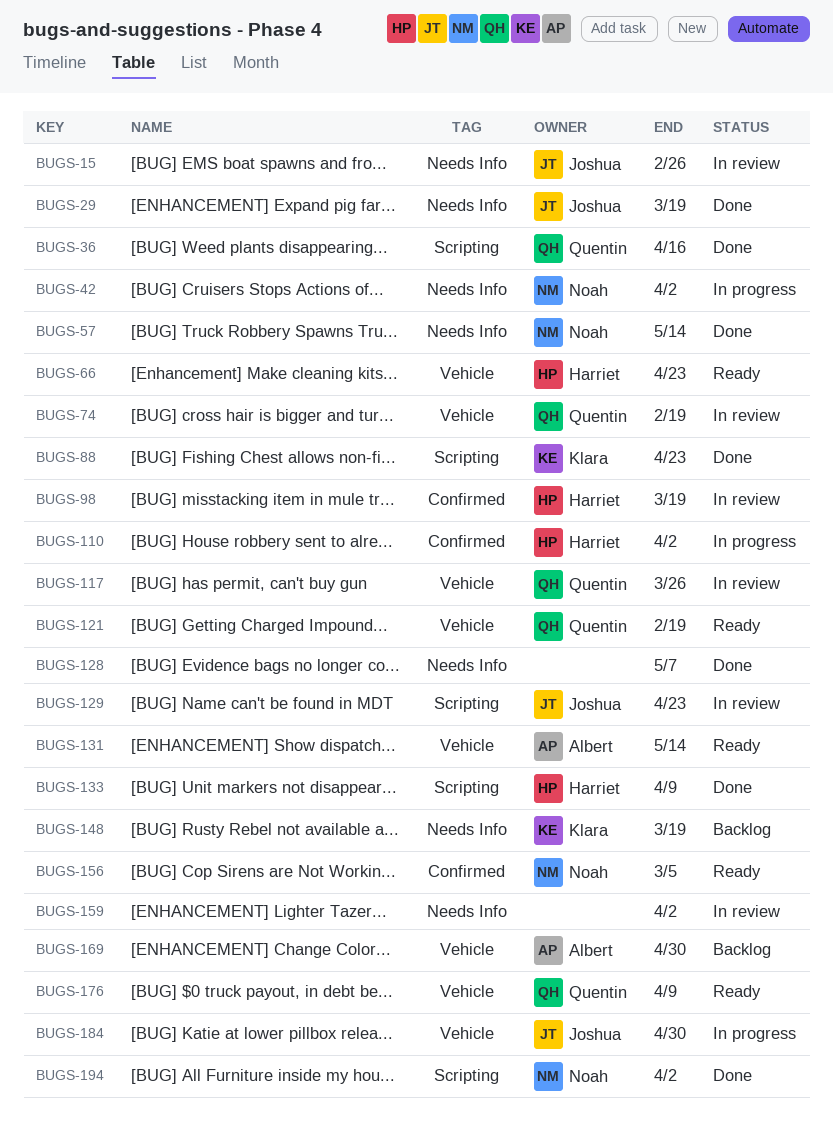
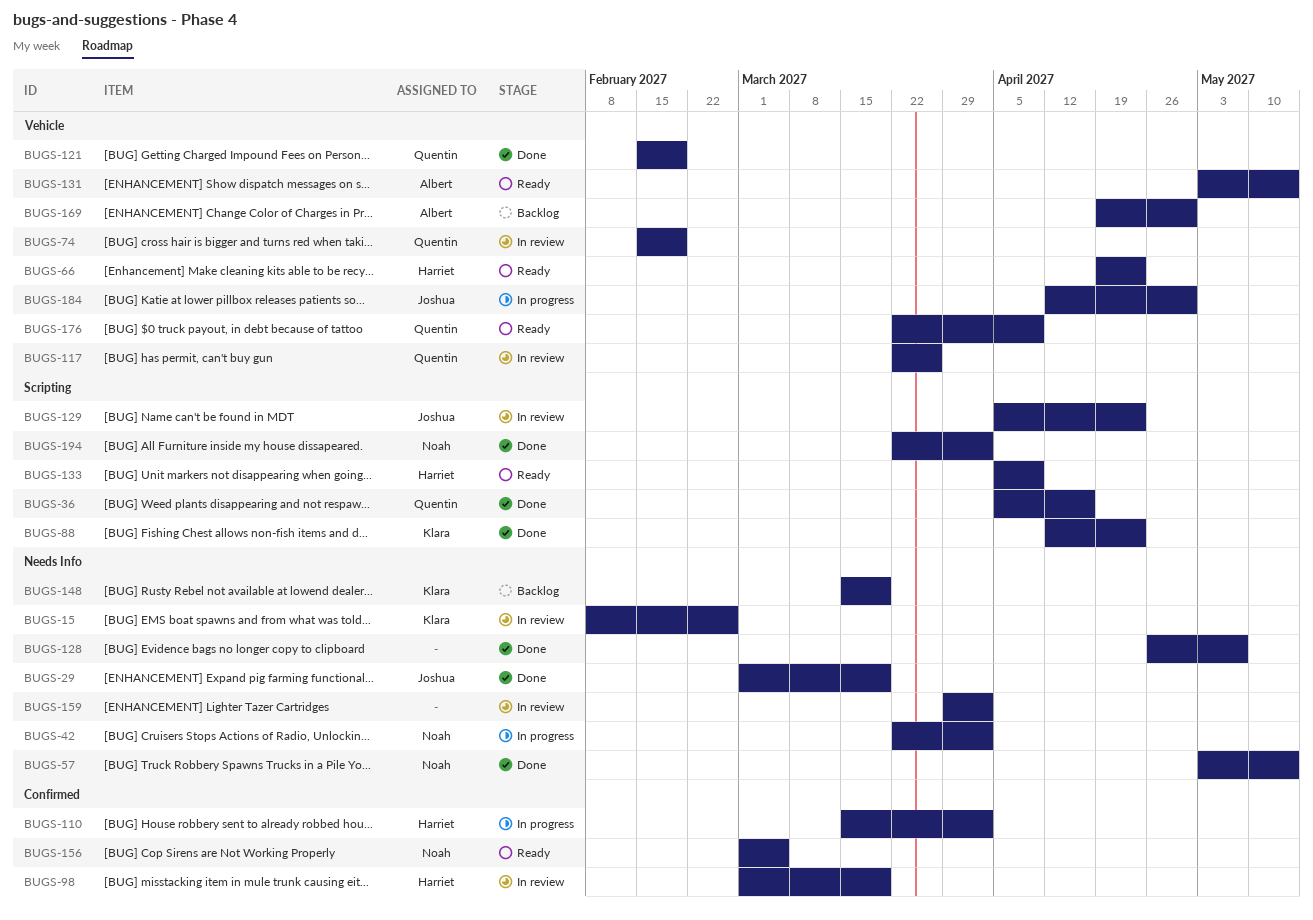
BUGS-15, owner: Joshua -> Klara
BUGS-121, status: Ready -> Done
BUGS-133, status: Done -> Ready

